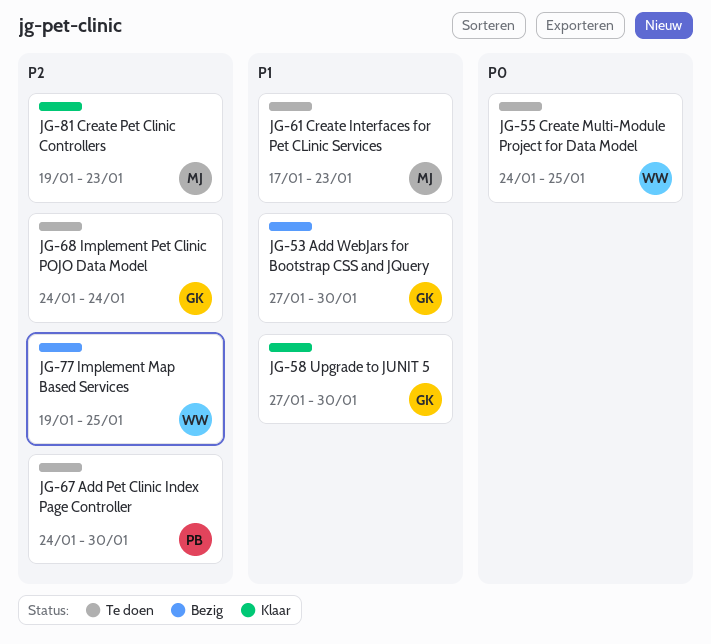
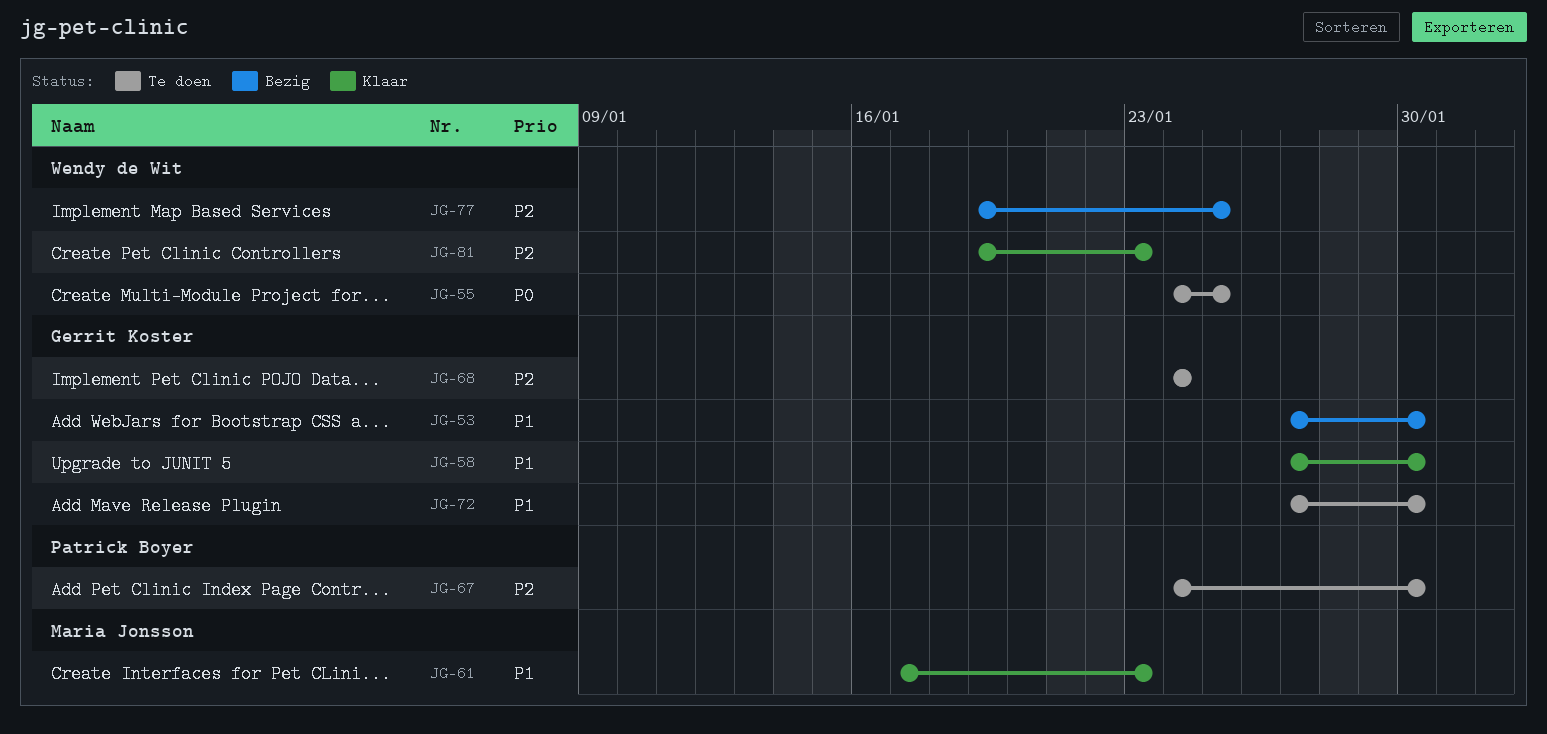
JG-61, status: Te doen -> Klaar
JG-72: none -> present
JG-81, owner: Maria Jonsson -> Wendy de Wit

